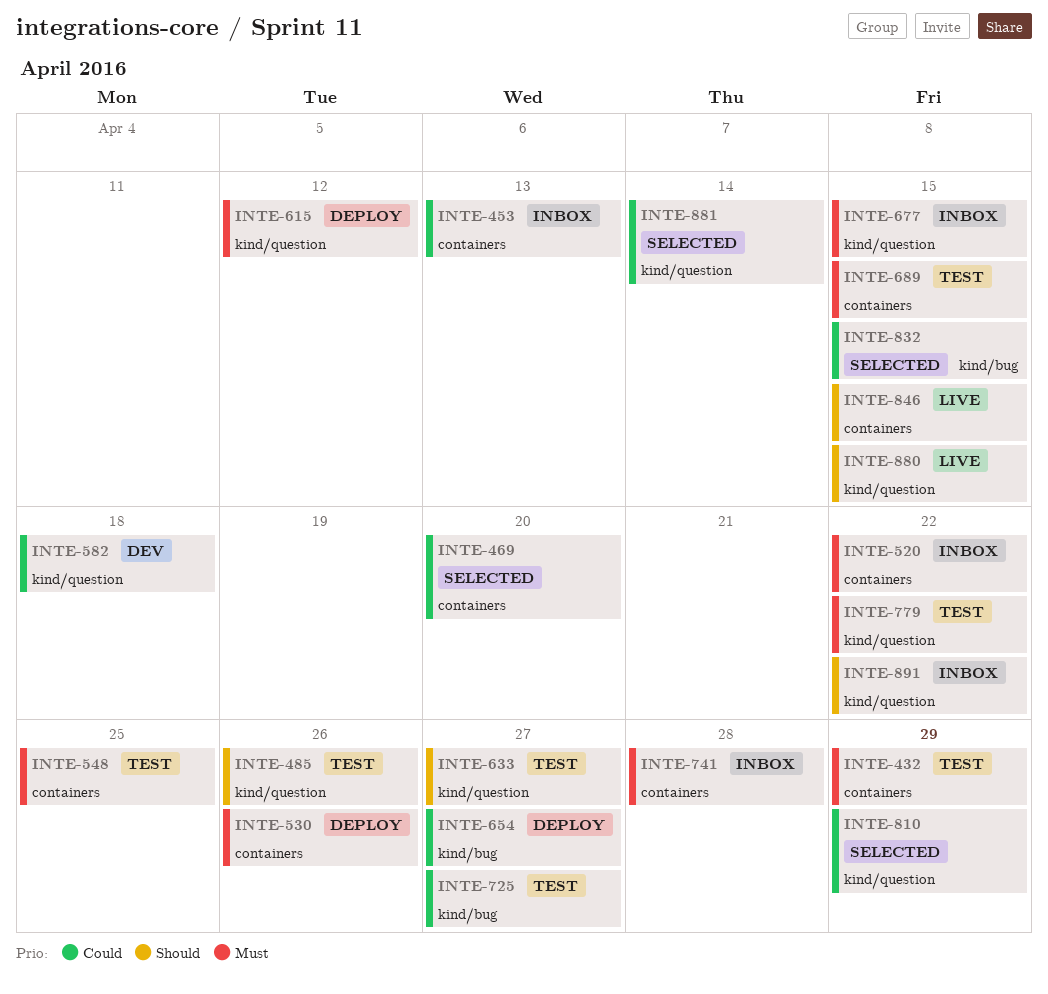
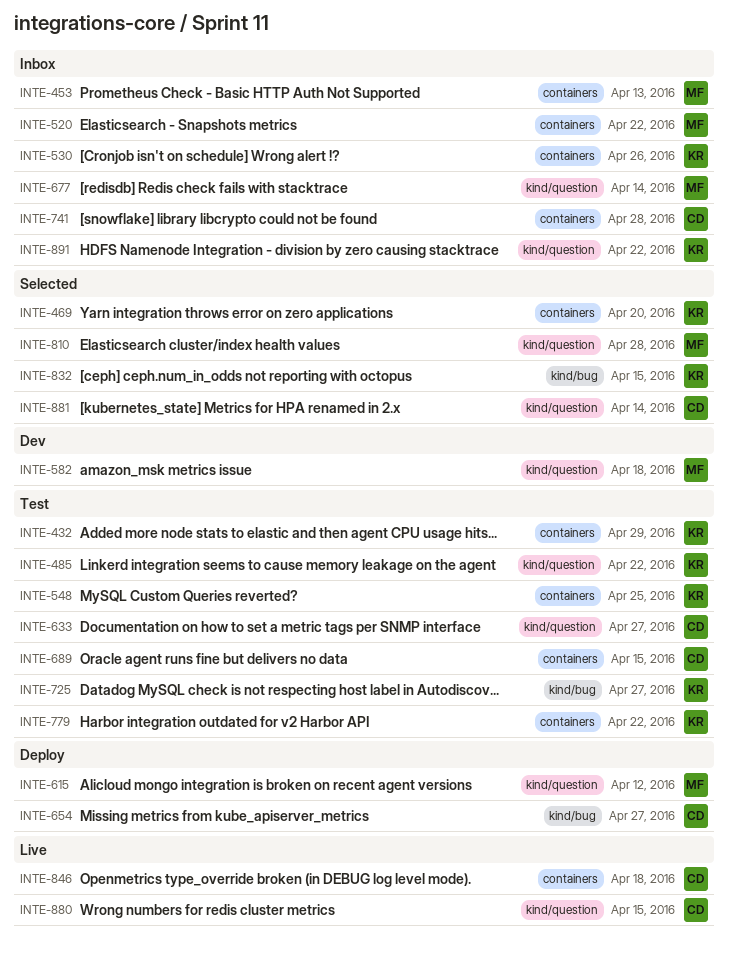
INTE-485, due: Apr 26 -> Apr 22
INTE-530, status: Deploy -> Inbox
INTE-677, due: Apr 15 -> Apr 14
INTE-779, label: kind/question -> containers
INTE-810, due: Apr 29 -> Apr 28
INTE-846, due: Apr 15 -> Apr 18

